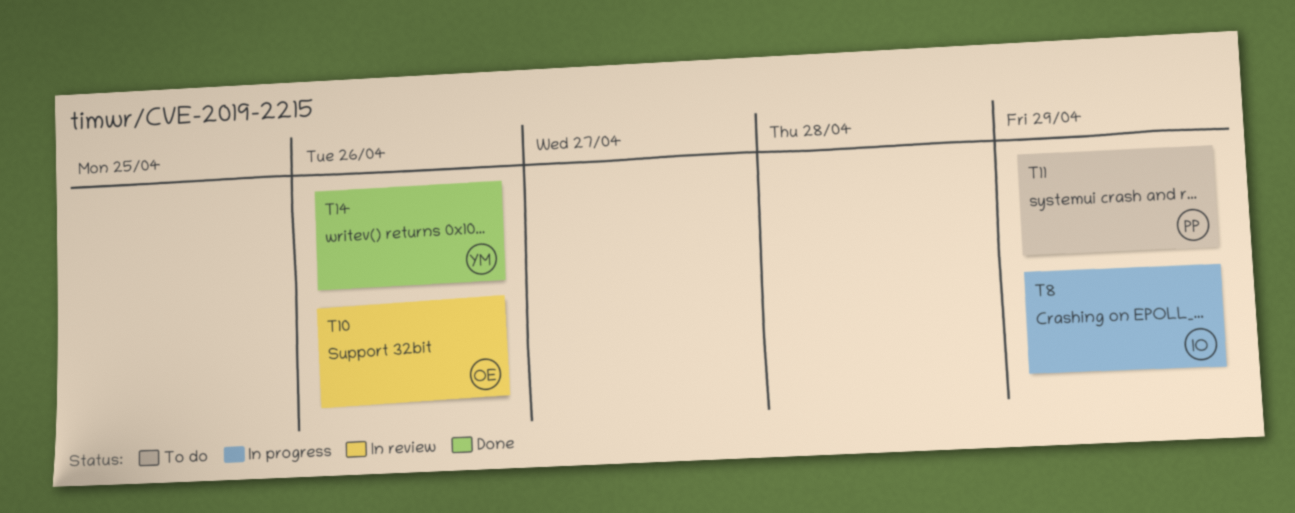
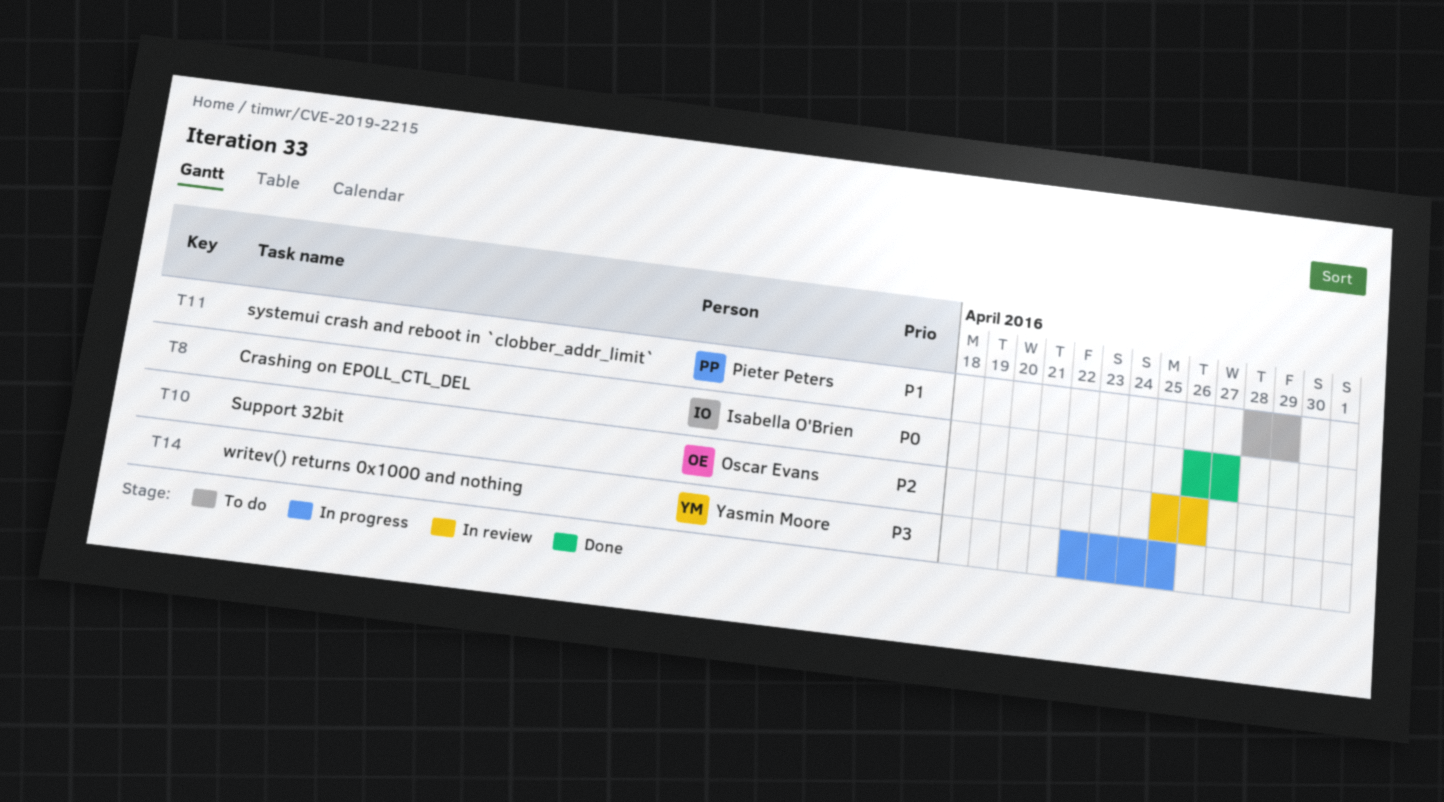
T8, status: In progress -> Done
T8, due: Apr 29 -> Apr 27
T14, status: Done -> In progress
T14, due: Apr 26 -> Apr 25

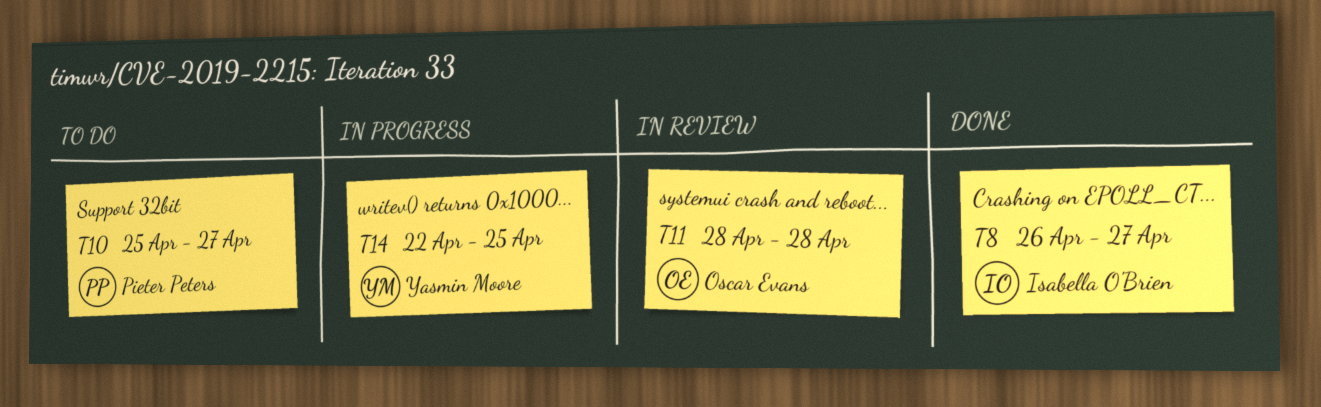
T10, status: In review -> To do
T10, owner: Oscar Evans -> Pieter Peters
T10, due: Apr 26 -> Apr 27
T11, status: To do -> In review
T11, owner: Pieter Peters -> Oscar Evans
T11, due: Apr 29 -> Apr 28

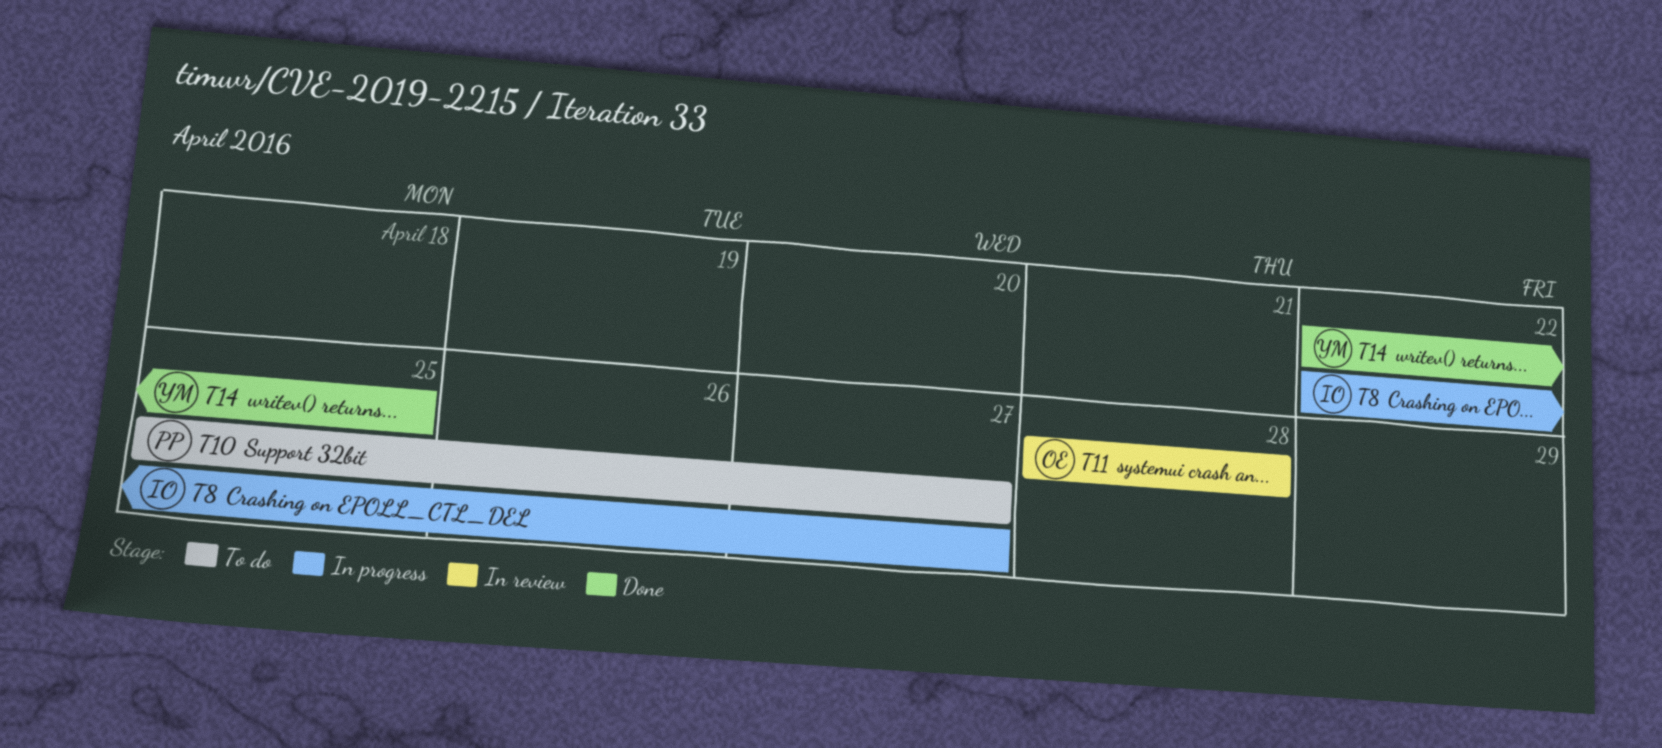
T8, status: Done -> In progress
T8, start: Apr 26 -> Apr 22
T14, status: In progress -> Done

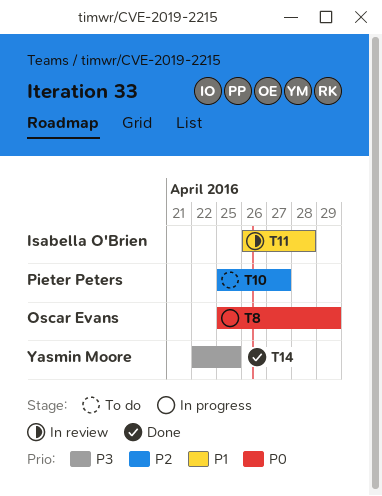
T8, owner: Isabella O'Brien -> Oscar Evans
T8, start: Apr 22 -> Apr 25
T8, due: Apr 27 -> Apr 29
T11, owner: Oscar Evans -> Isabella O'Brien
T11, start: Apr 28 -> Apr 26

